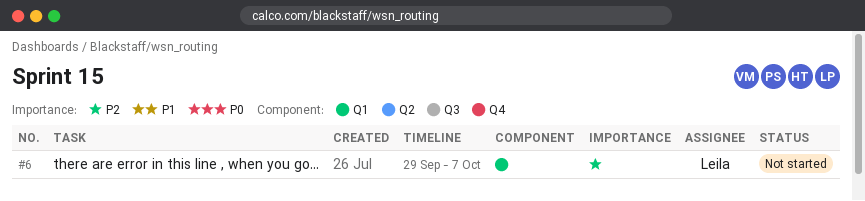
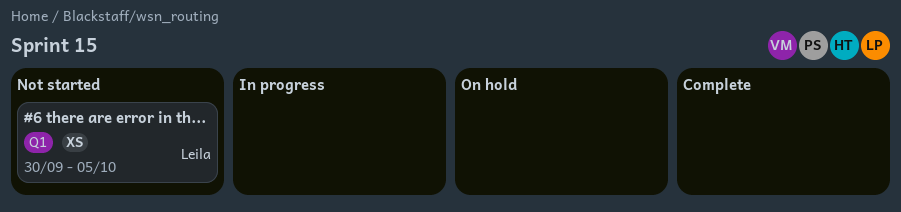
#6, start: Sep 29 -> Sep 30
#6, due: Oct 7 -> Oct 5

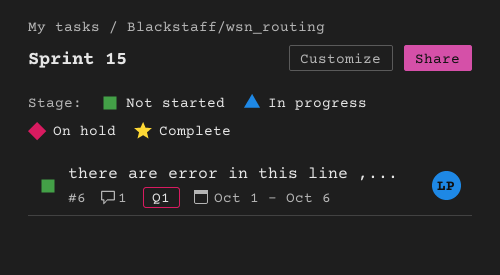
#6, start: Sep 30 -> Oct 1
#6, due: Oct 5 -> Oct 6

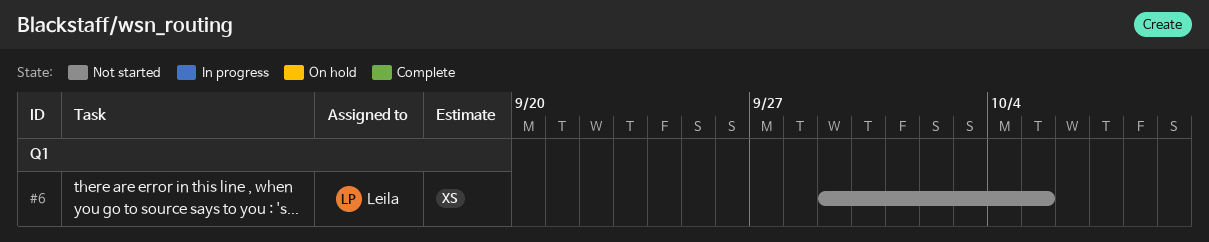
#6, start: Oct 1 -> Sep 29
#6, due: Oct 6 -> Oct 5

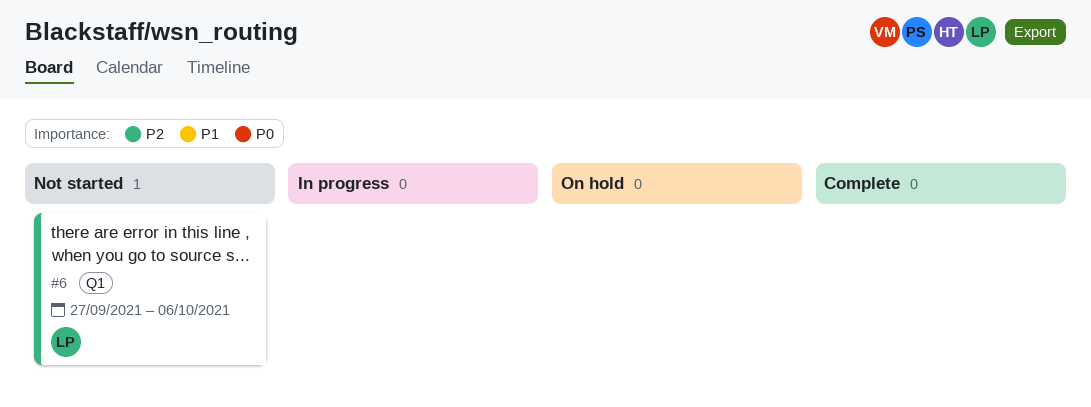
#6, start: Sep 29 -> Sep 27
#6, due: Oct 5 -> Oct 6

